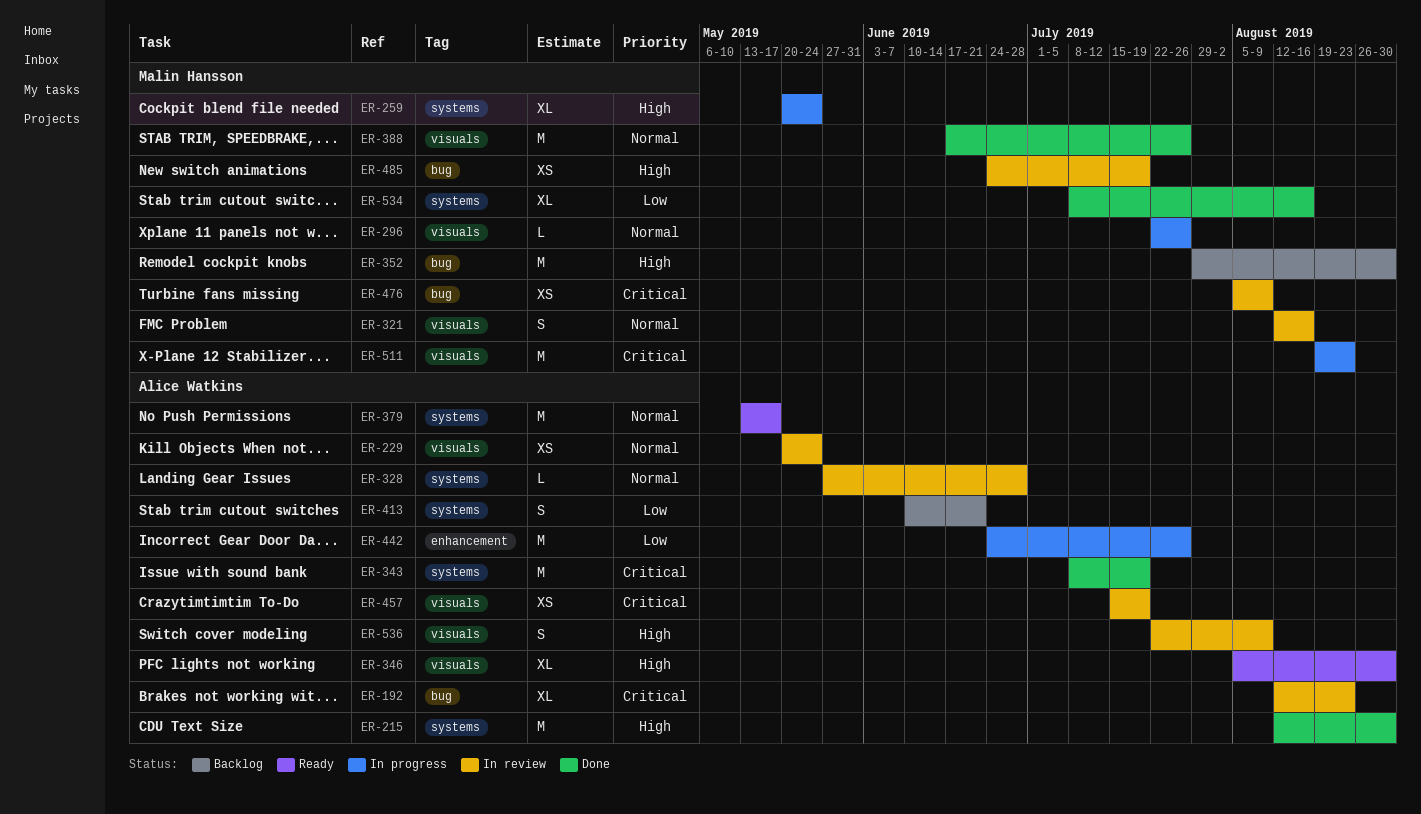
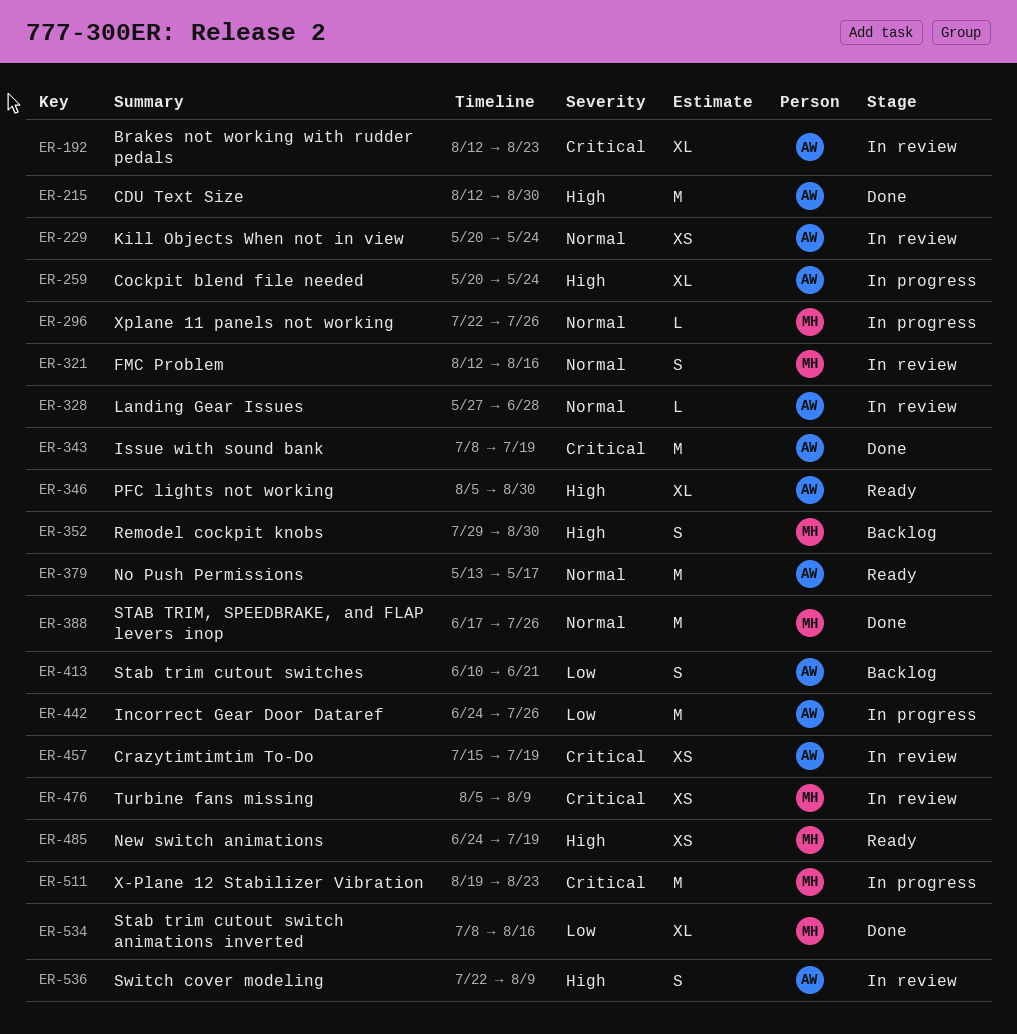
ER-259, owner: Malin Hansson -> Alice Watkins
ER-352, estimate: M -> S
ER-485, status: In review -> Ready

